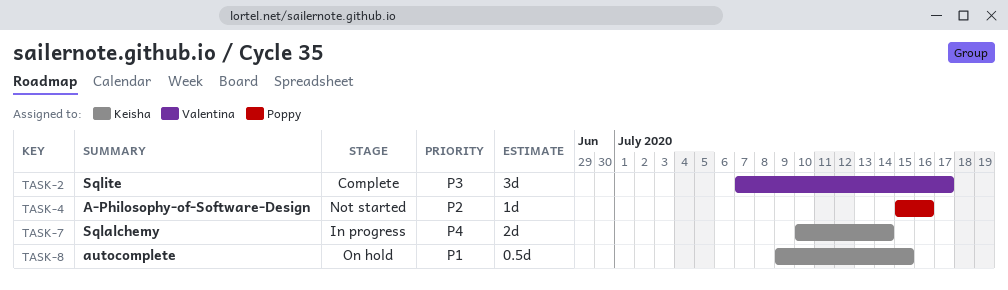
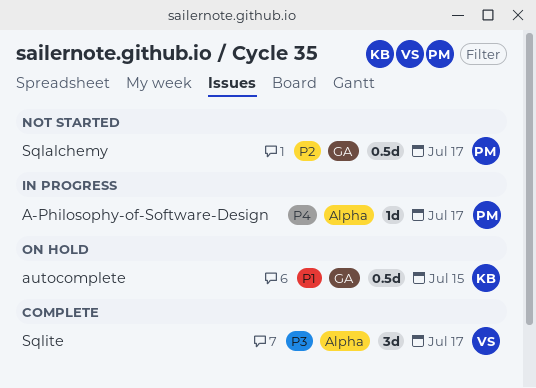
A-Philosophy-of-Software-Design, status: Not started -> In progress
A-Philosophy-of-Software-Design, priority: P2 -> P4
A-Philosophy-of-Software-Design, due: Jul 16 -> Jul 17
Sqlalchemy, status: In progress -> Not started
Sqlalchemy, owner: Keisha -> Poppy
Sqlalchemy, priority: P4 -> P2
Sqlalchemy, estimate: 2d -> 0.5d
Sqlalchemy, due: Jul 14 -> Jul 17

